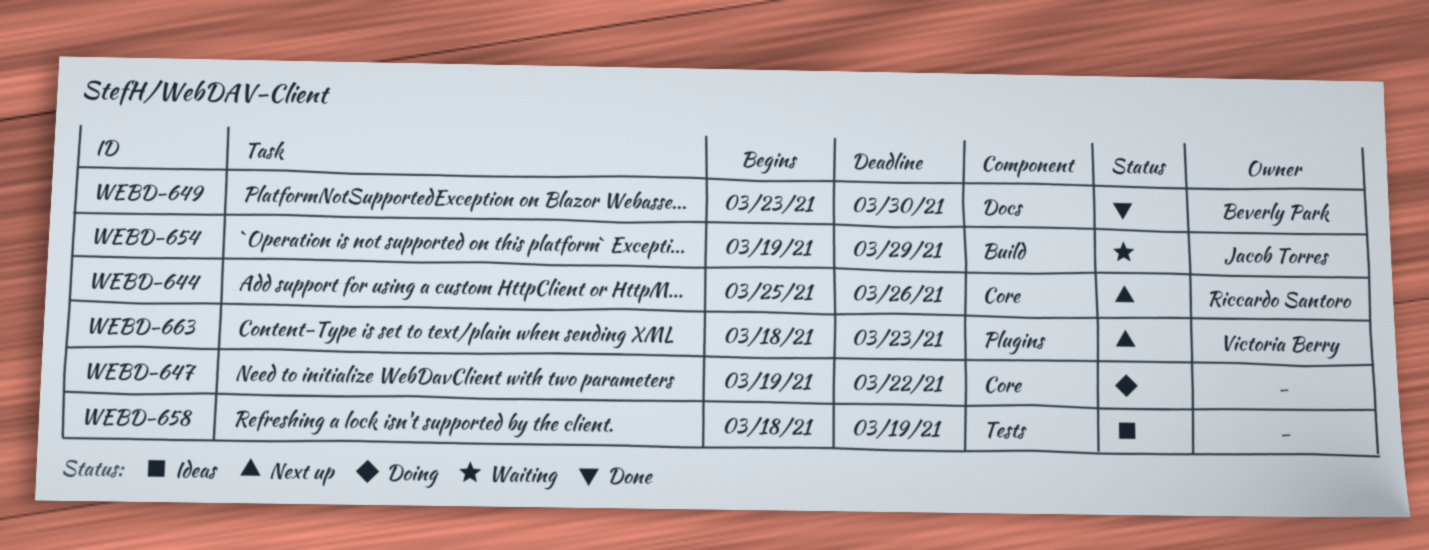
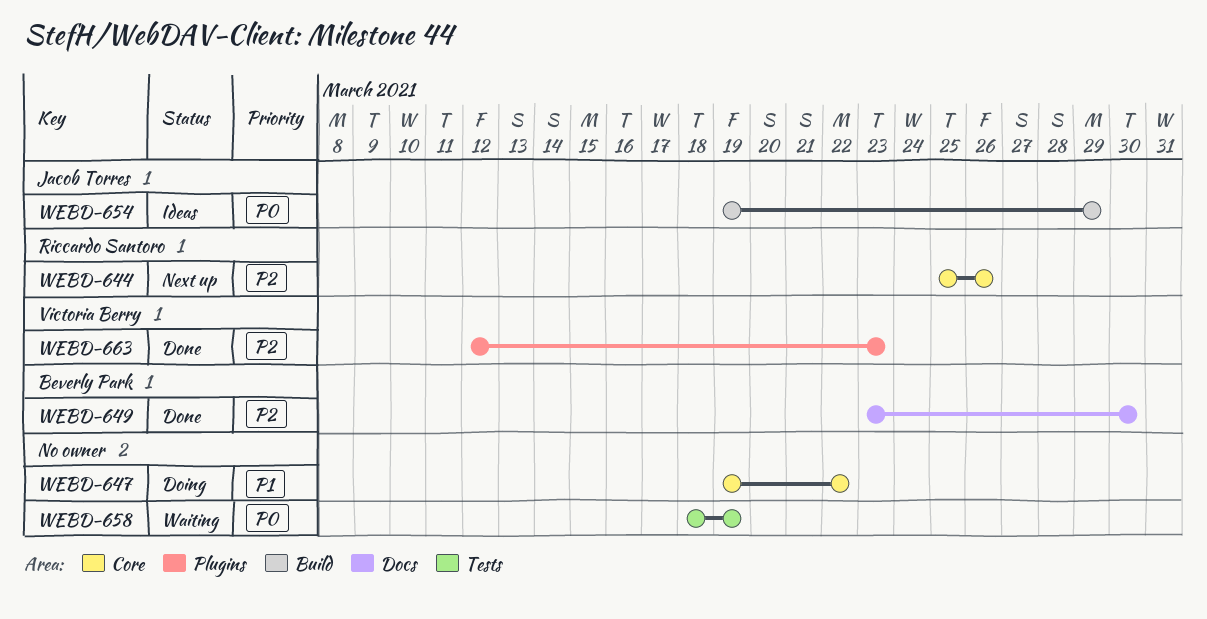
WEBD-654, status: Waiting -> Ideas
WEBD-658, status: Ideas -> Waiting
WEBD-663, status: Next up -> Done
WEBD-663, start: Mar 18 -> Mar 12

